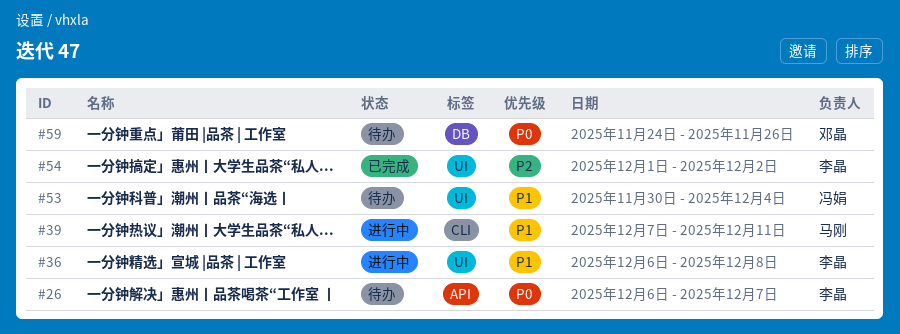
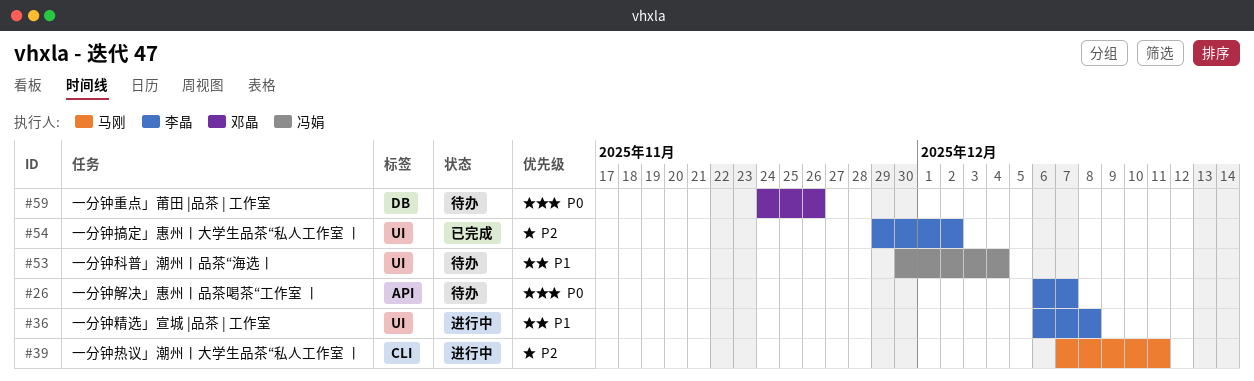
#39, priority: P1 -> P2
#54, start: Dec 1 -> Nov 29

